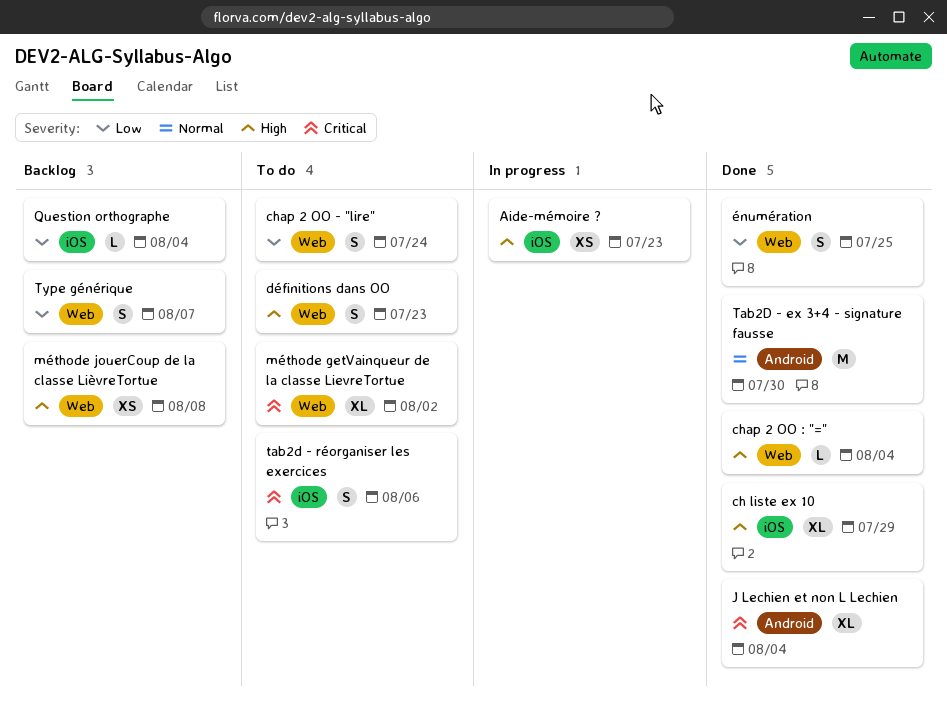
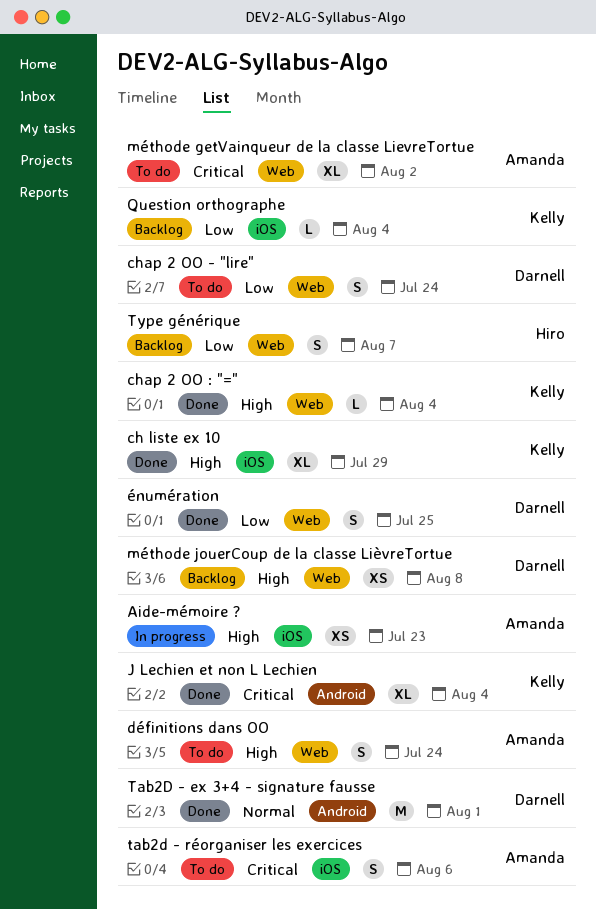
définitions dans OO, due: Jul 23 -> Jul 24
Tab2D - ex 3+4 - signature fausse, due: Jul 30 -> Aug 1

